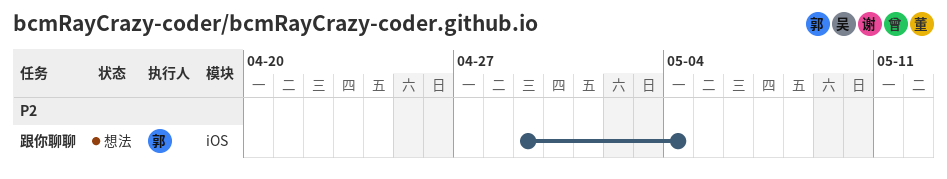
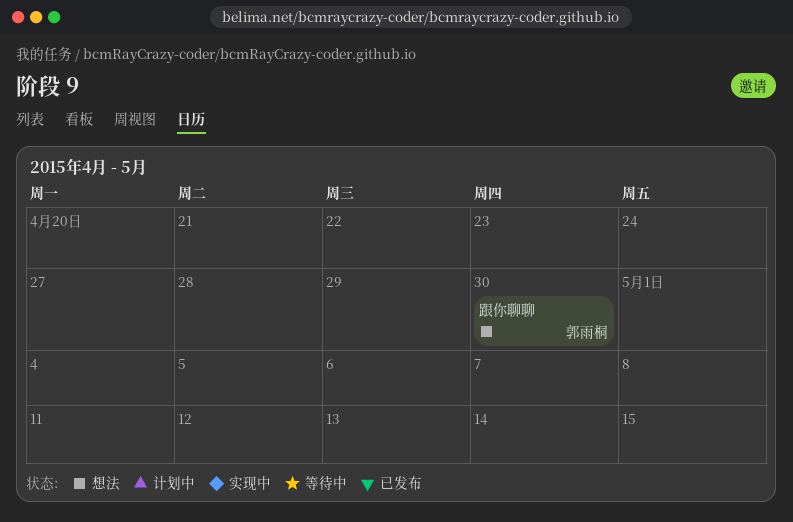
跟你聊聊, due: May 4 -> Apr 30

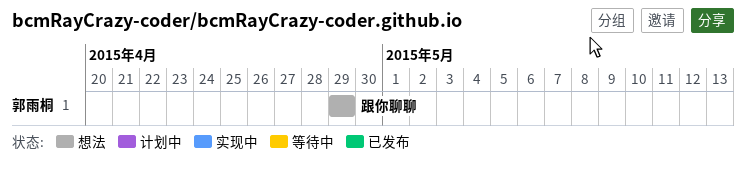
跟你聊聊, due: Apr 30 -> Apr 29

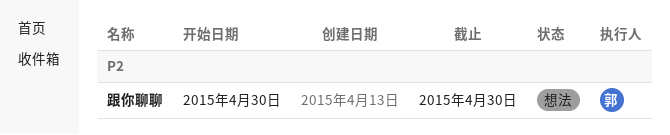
跟你聊聊, start: Apr 29 -> Apr 30
跟你聊聊, due: Apr 29 -> Apr 30

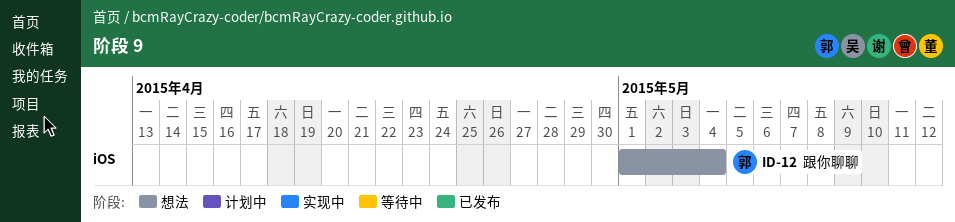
跟你聊聊, start: Apr 30 -> May 1
跟你聊聊, due: Apr 30 -> May 4

